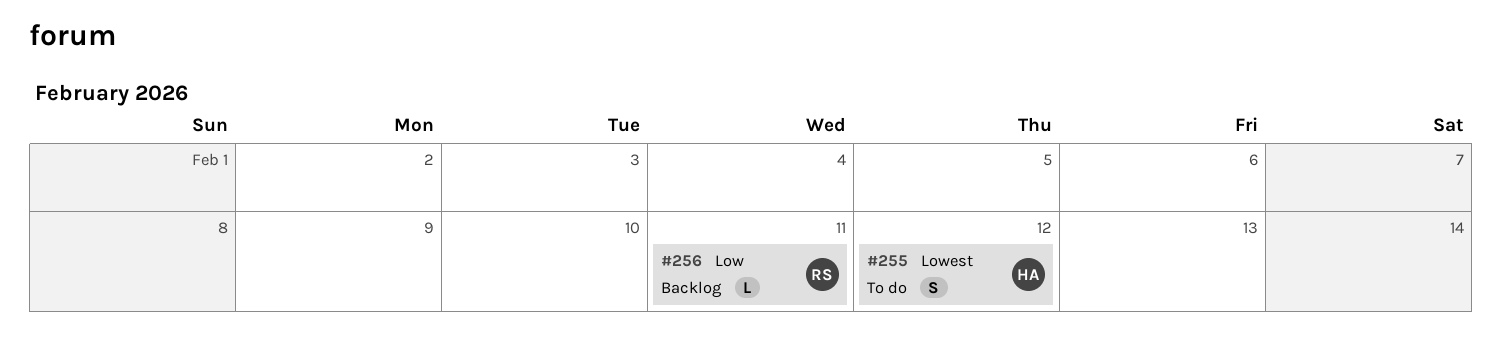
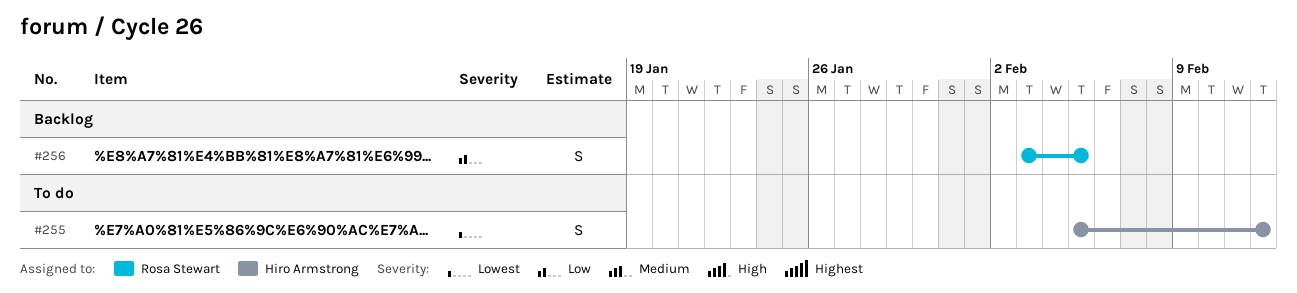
#256, estimate: L -> S
#256, due: Feb 11 -> Feb 5

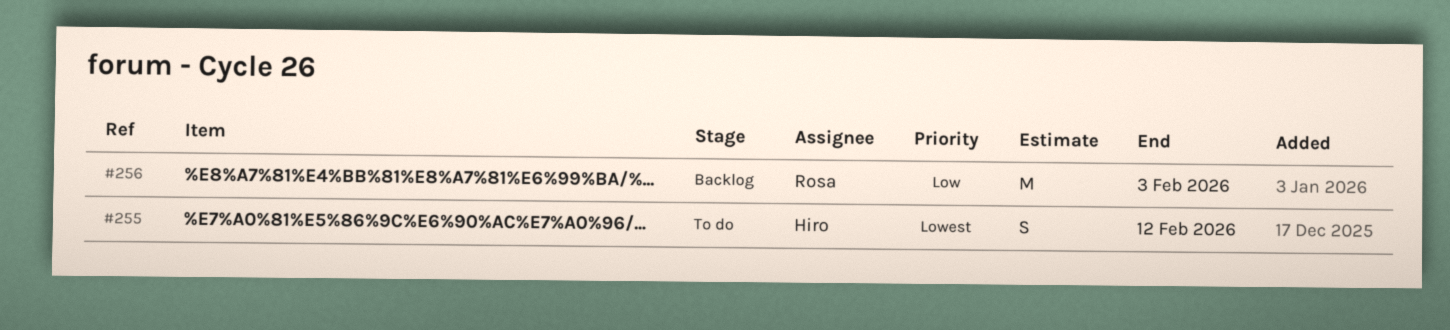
#256, estimate: S -> M
#256, due: Feb 5 -> Feb 3

